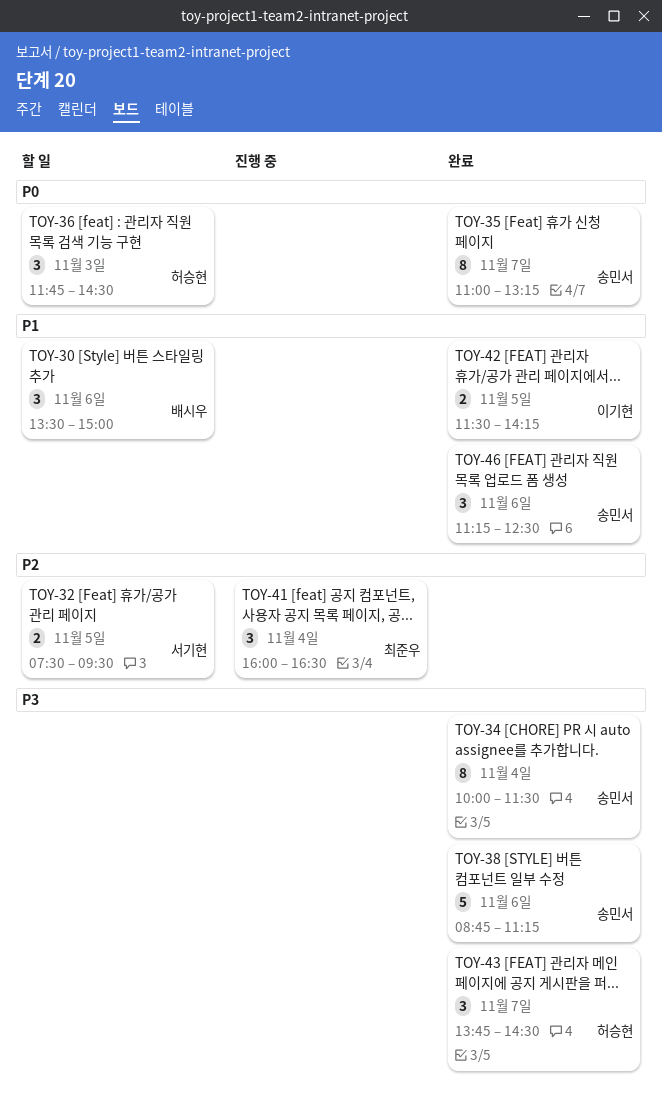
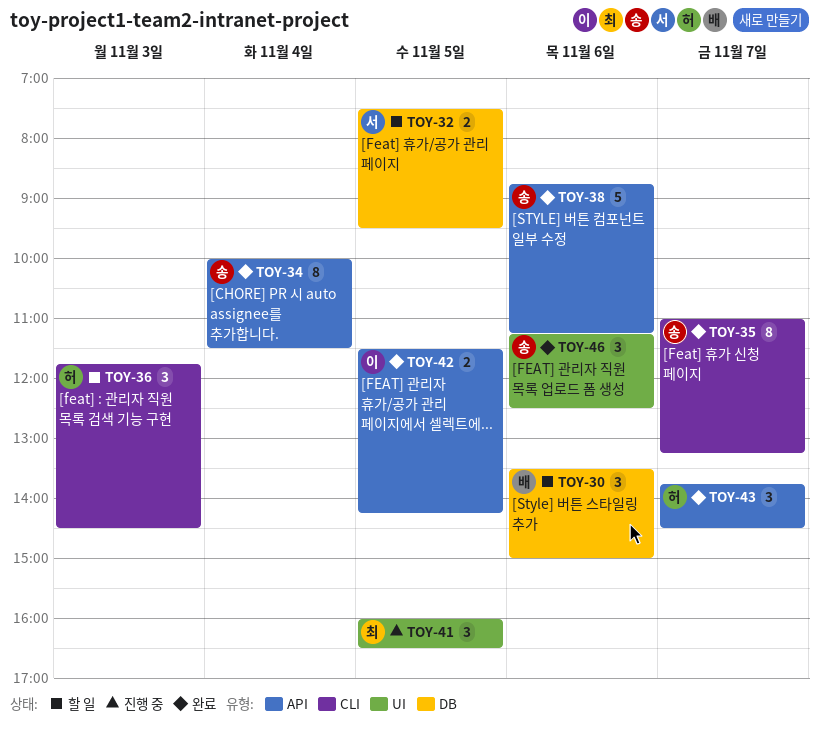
TOY-41, day: Nov 4 -> Nov 5

